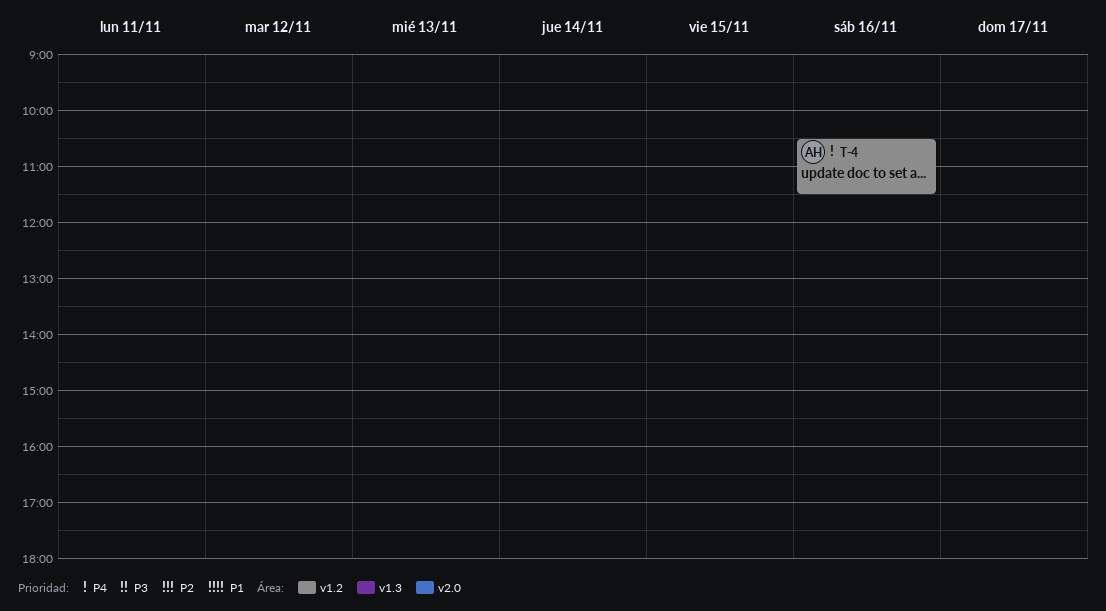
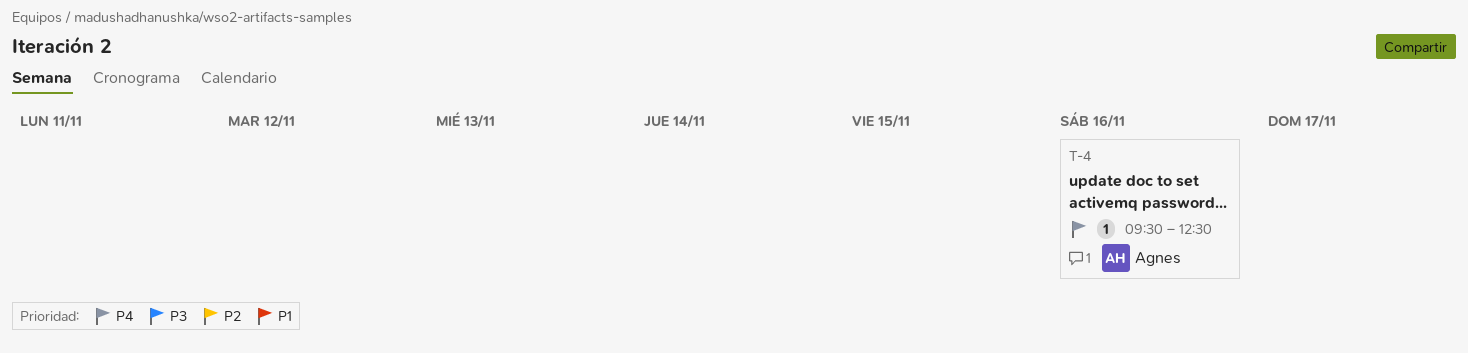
T-4, begins: 10:30 -> 09:30
T-4, ends: 11:30 -> 12:30

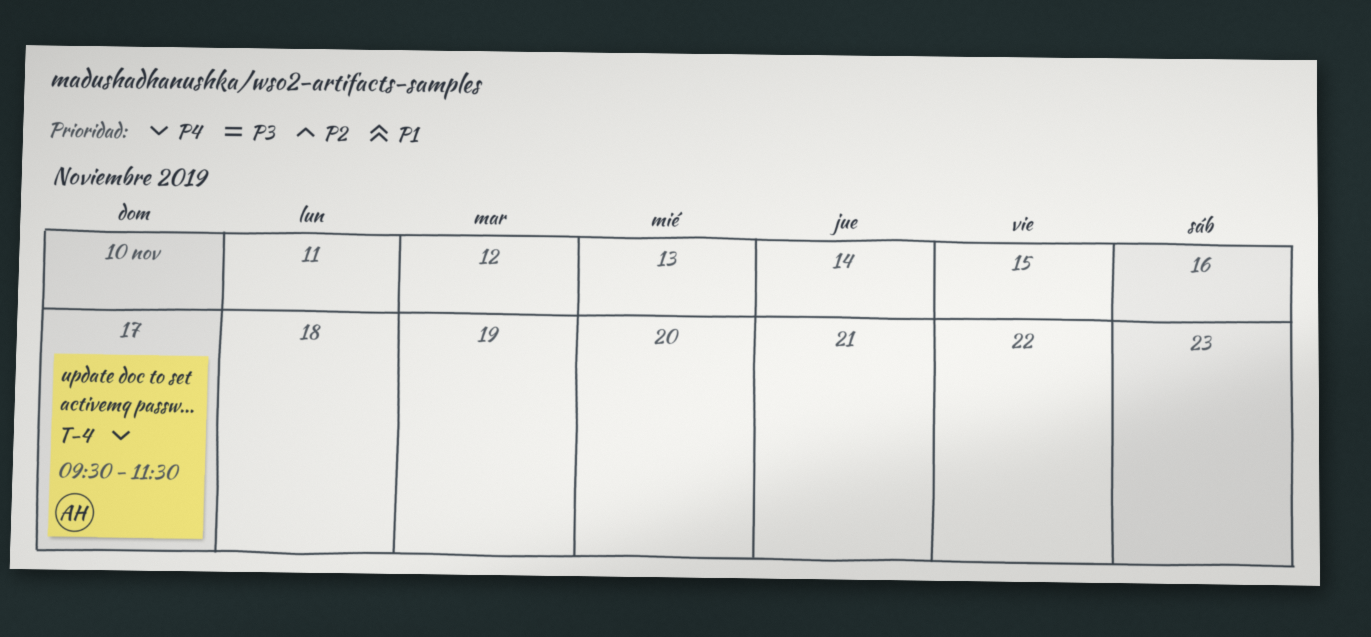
T-4, day: Nov 16 -> Nov 17
T-4, ends: 12:30 -> 11:30

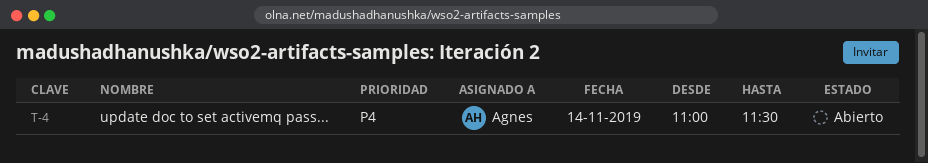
T-4, day: Nov 17 -> Nov 14
T-4, begins: 09:30 -> 11:00

